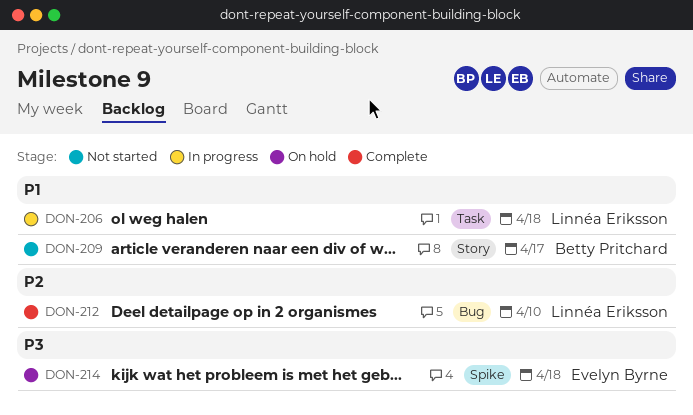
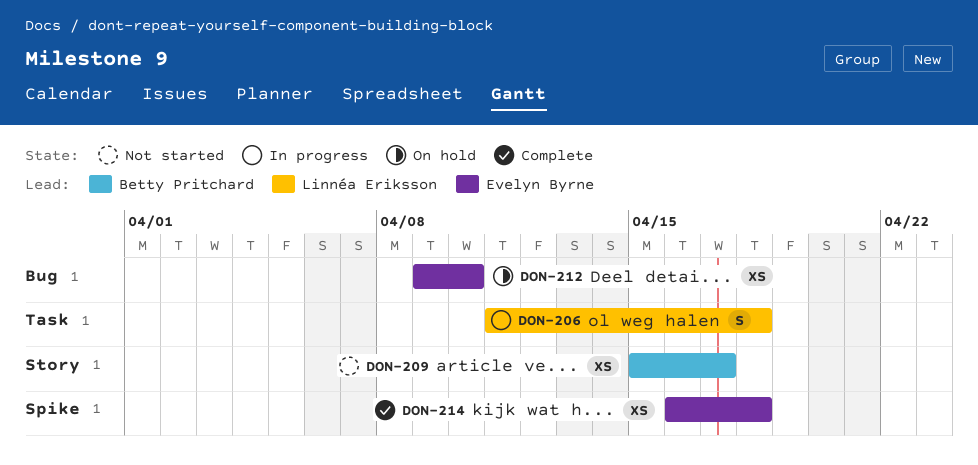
DON-212, status: Complete -> On hold
DON-212, owner: Linnéa Eriksson -> Evelyn Byrne
DON-214, status: On hold -> Complete

